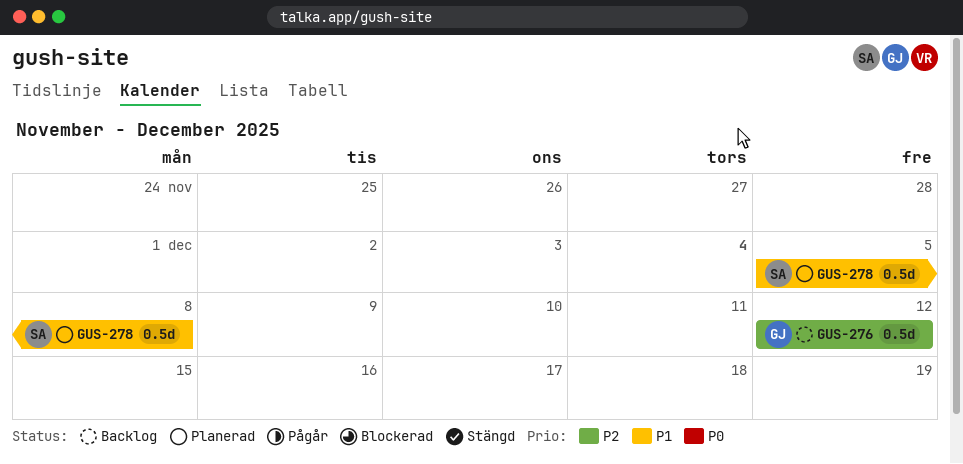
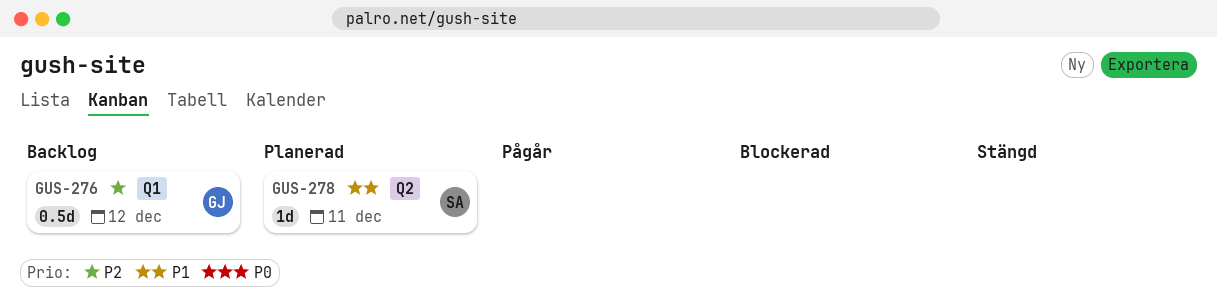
GUS-278, estimate: 0.5d -> 1d
GUS-278, due: Dec 8 -> Dec 11

